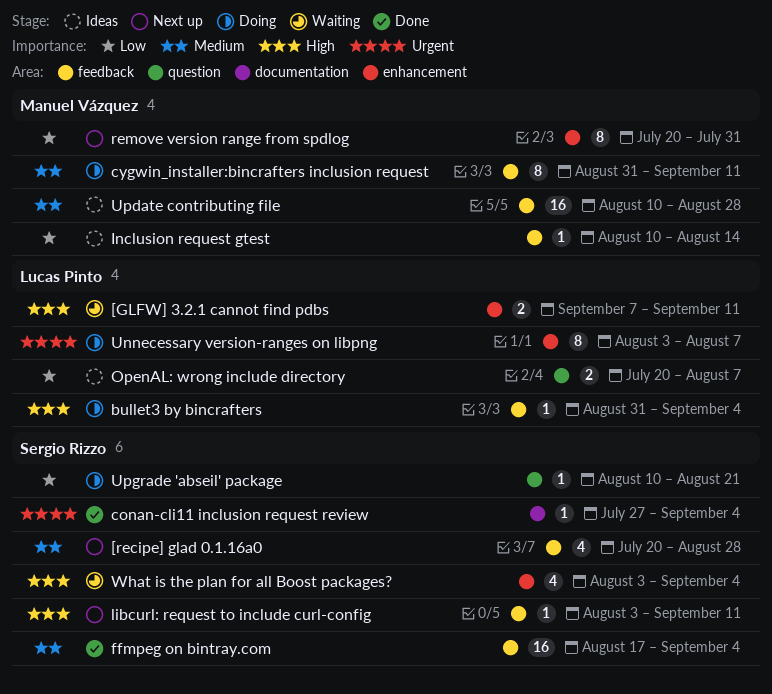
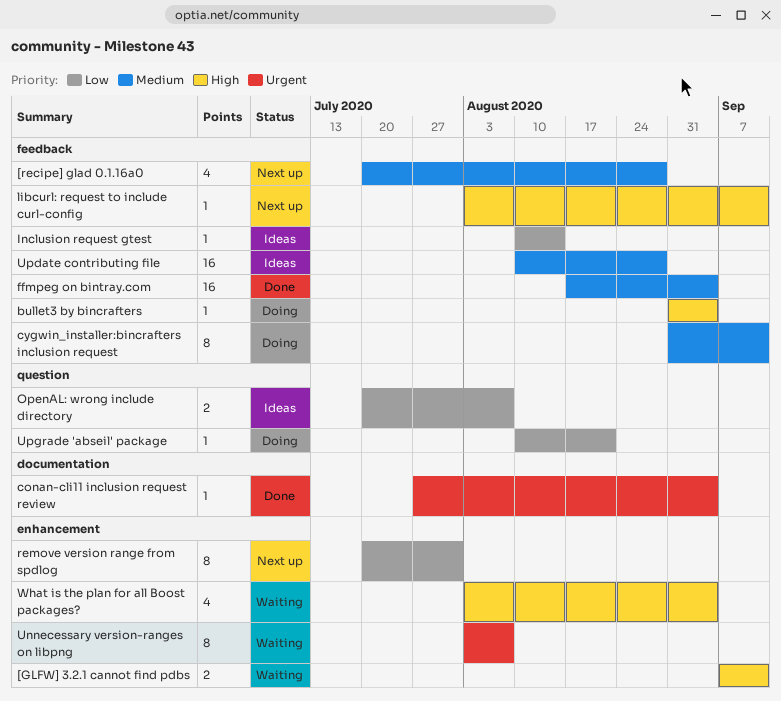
Unnecessary version-ranges on libpng, status: Doing -> Waiting

